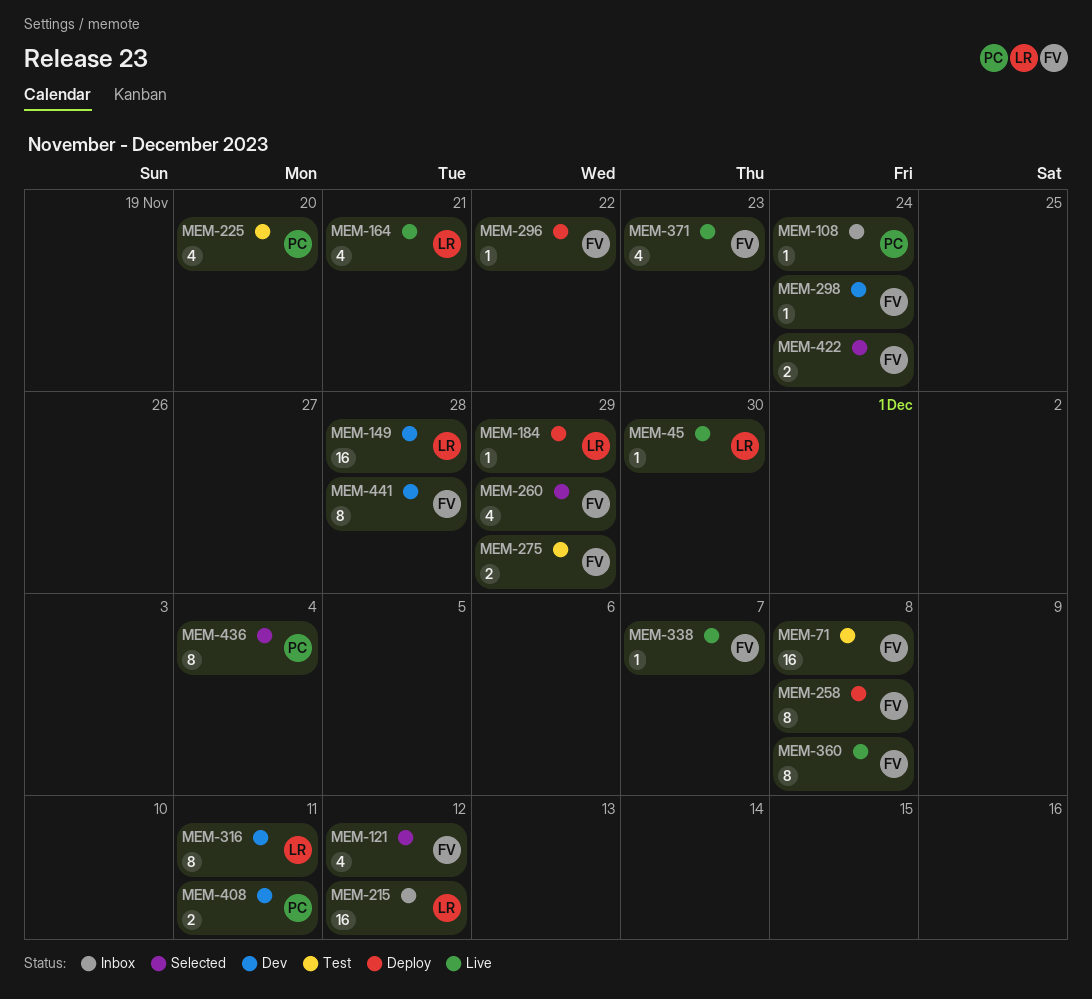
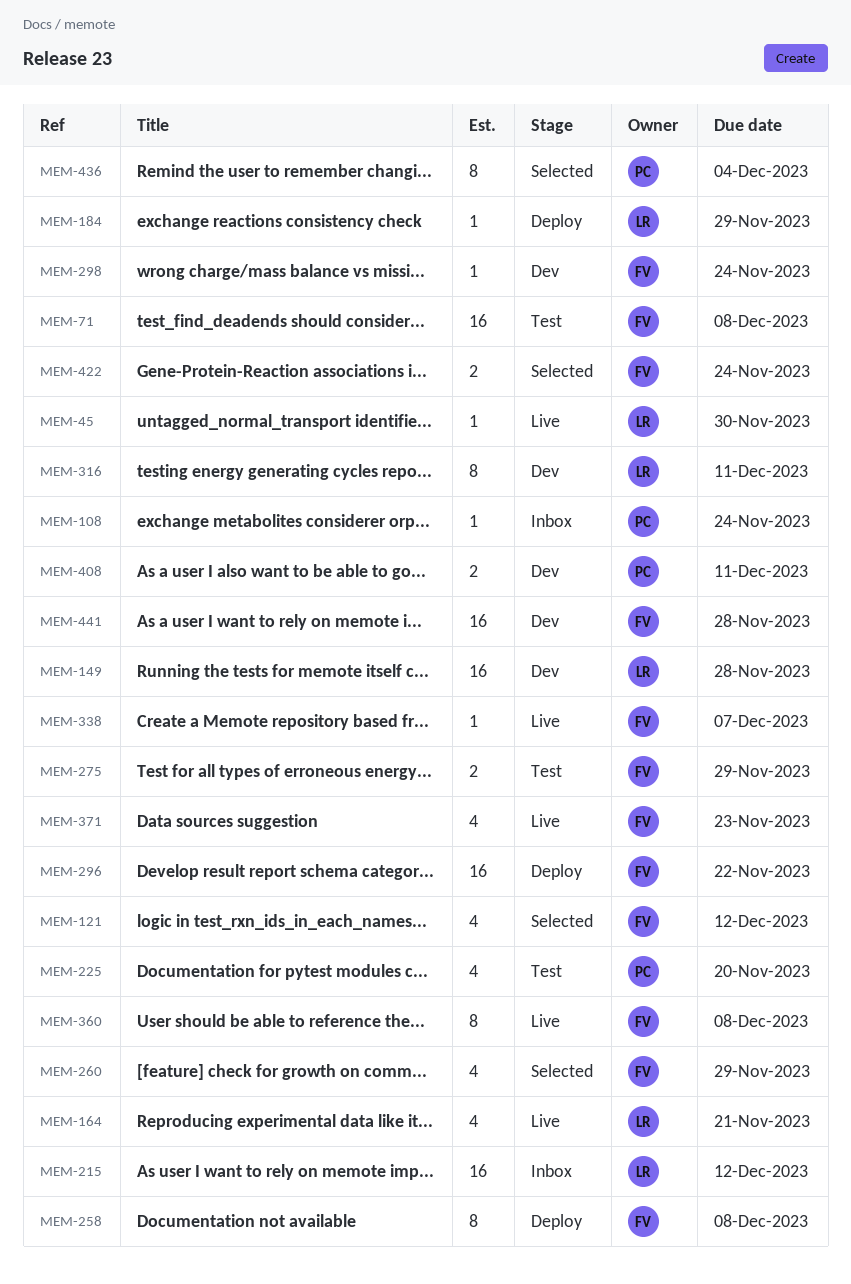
MEM-296, estimate: 1 -> 16
MEM-441, estimate: 8 -> 16

